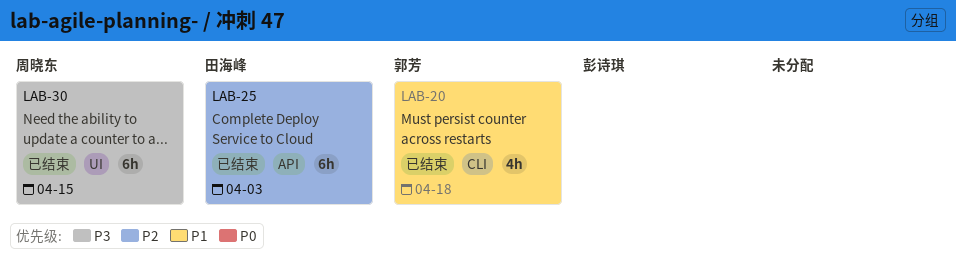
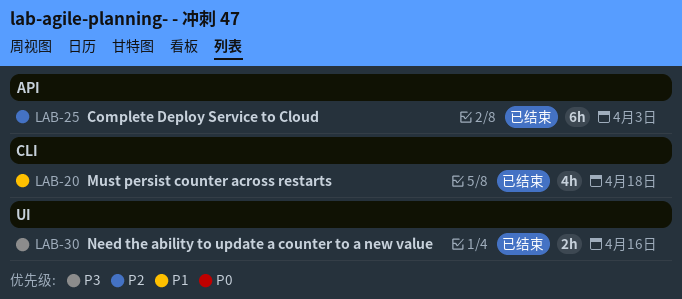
LAB-30, estimate: 6h -> 2h
LAB-30, due: Apr 15 -> Apr 16

